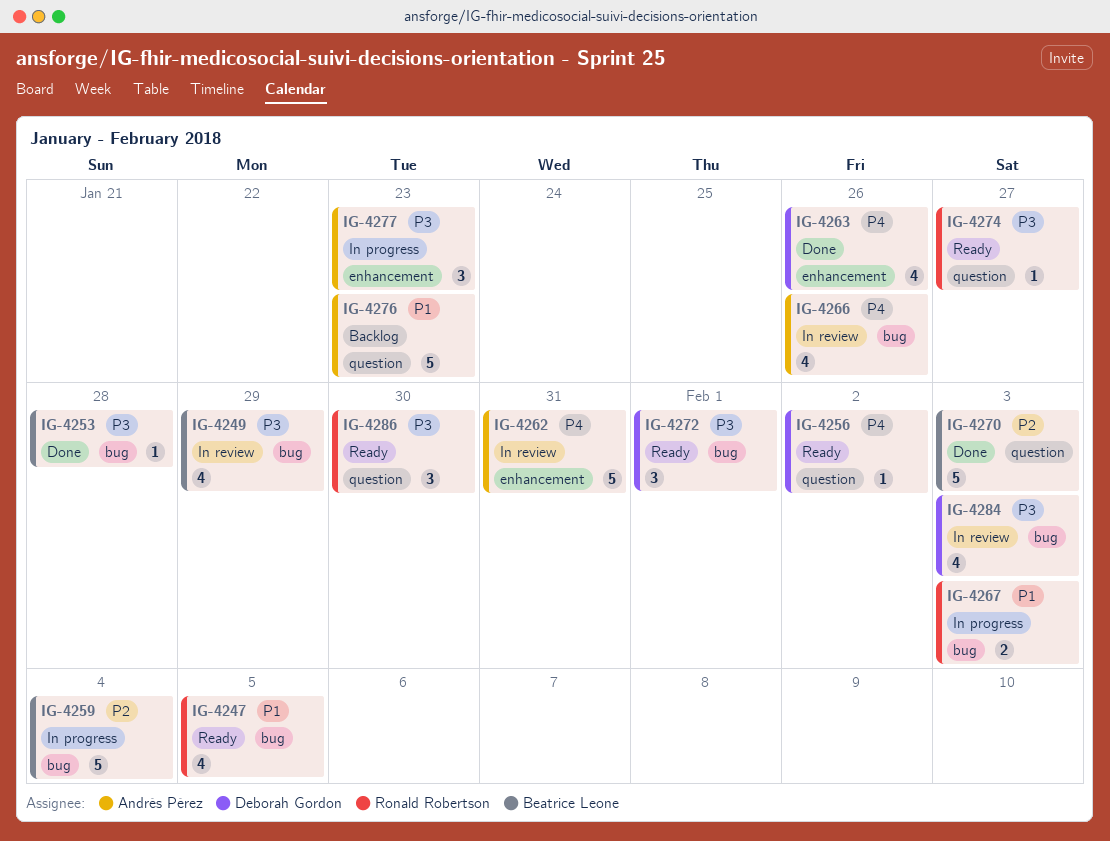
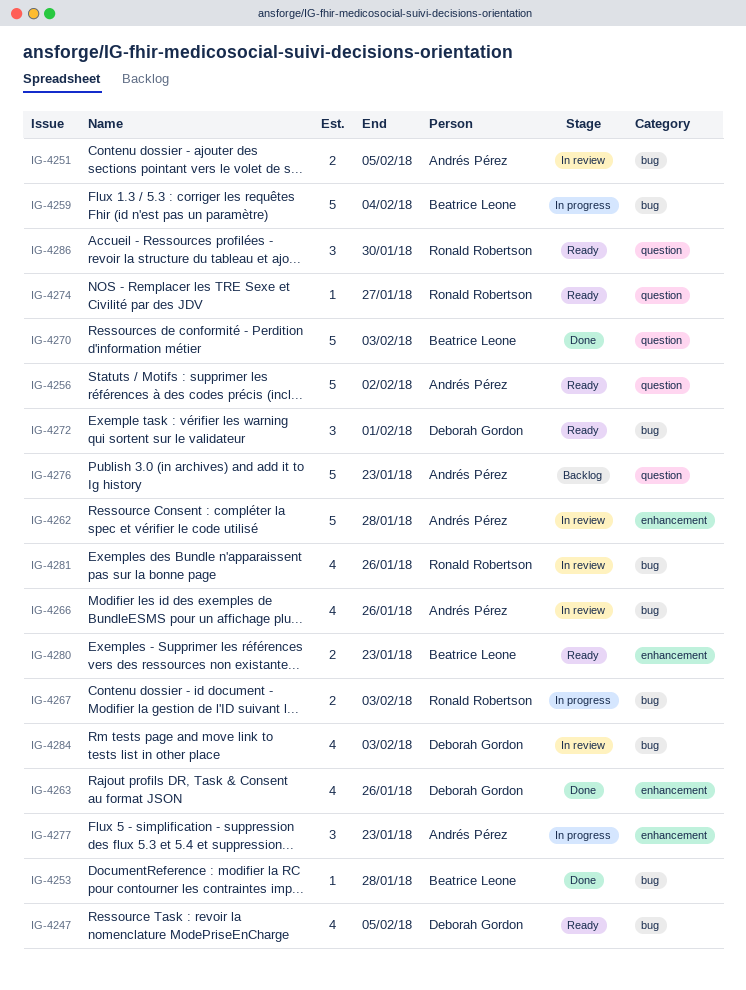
IG-4247, owner: Ronald Robertson -> Deborah Gordon
IG-4249: present -> none
IG-4251: none -> present
IG-4256, owner: Deborah Gordon -> Andrés Pérez
IG-4256, estimate: 1 -> 5
IG-4262, due: Jan 31 -> Jan 28
IG-4280: none -> present
IG-4281: none -> present

